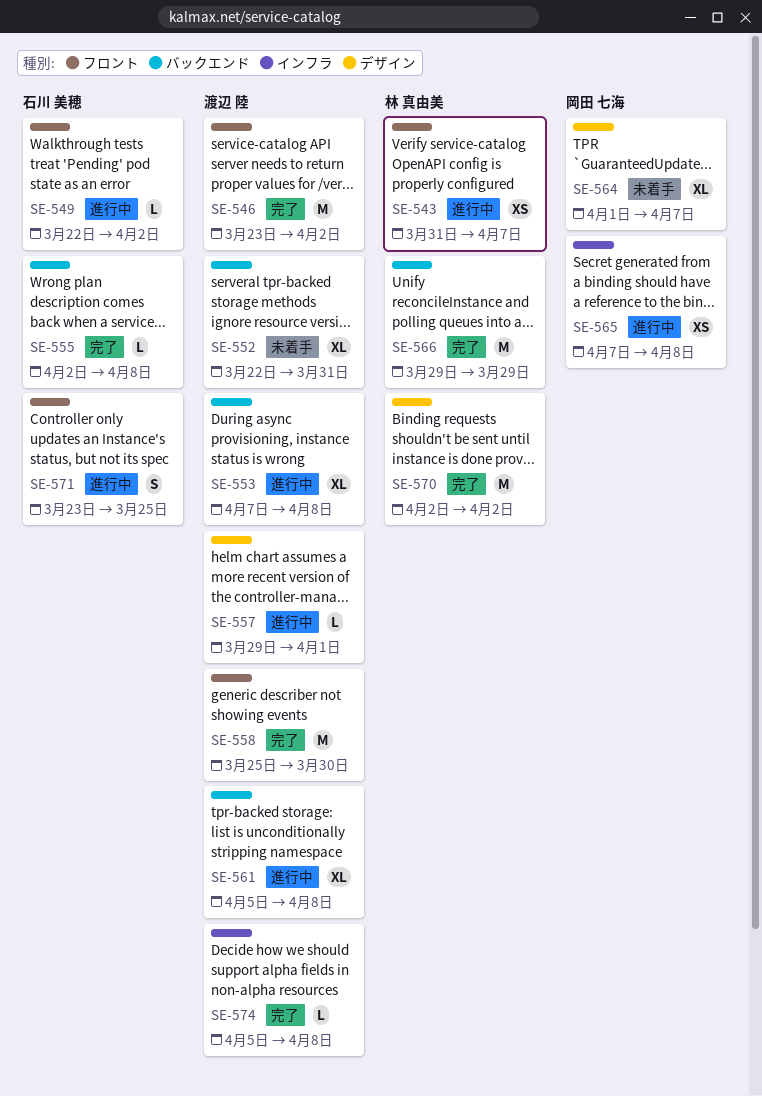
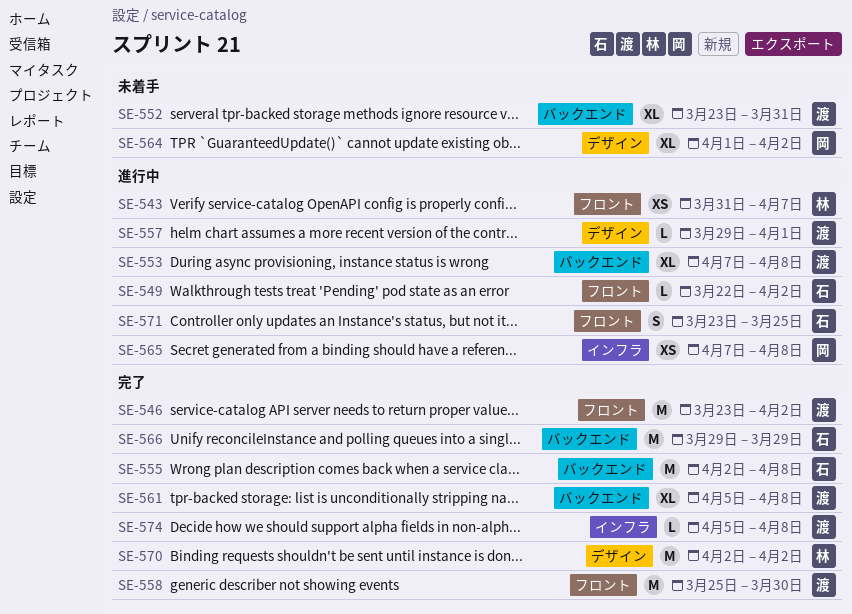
SE-552, start: Mar 22 -> Mar 23
SE-555, estimate: L -> M
SE-561, status: 進行中 -> 完了
SE-564, due: Apr 7 -> Apr 2
SE-566, owner: 林 真由美 -> 石川 美穂

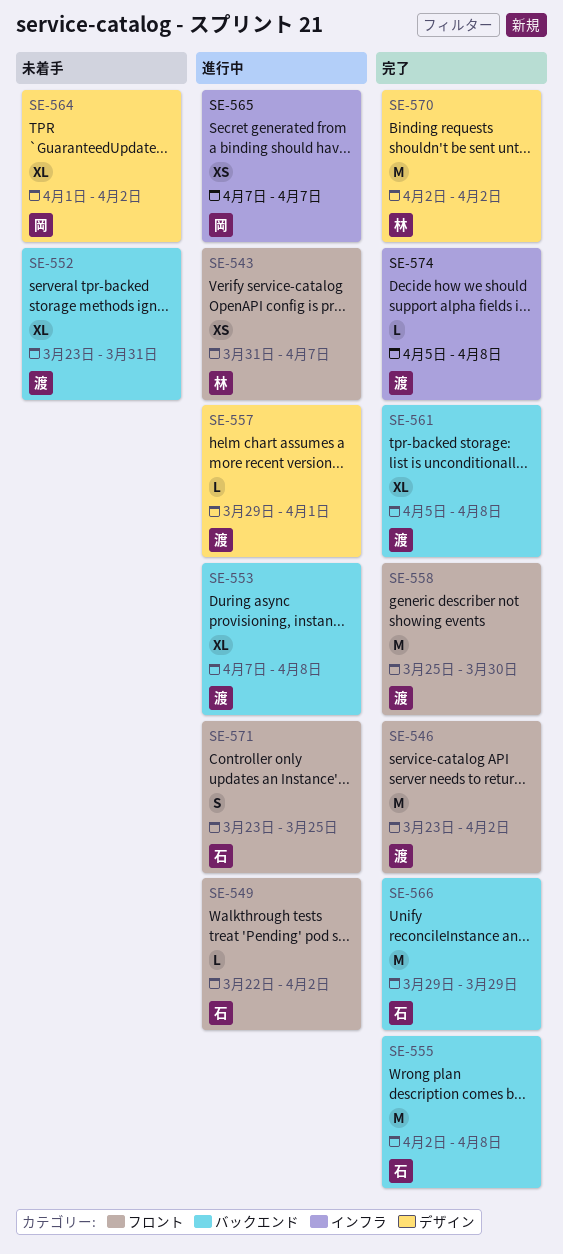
SE-565, due: Apr 8 -> Apr 7

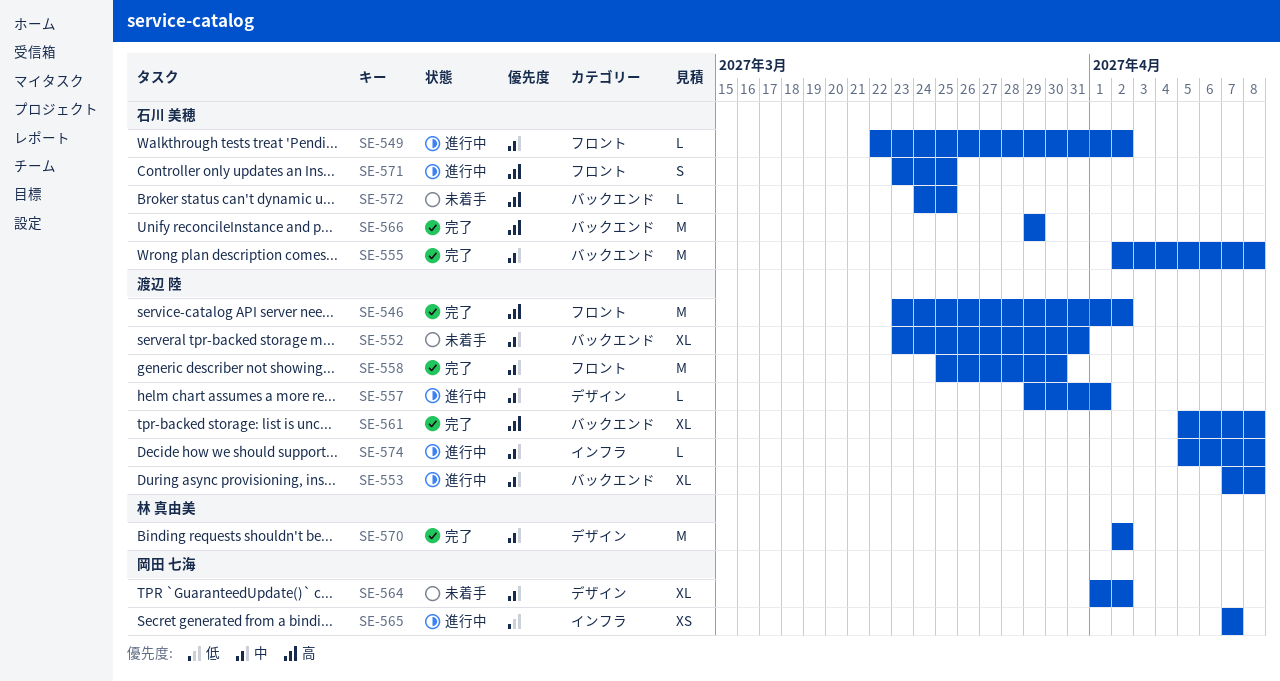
SE-543: present -> none
SE-572: none -> present
SE-574, status: 完了 -> 進行中

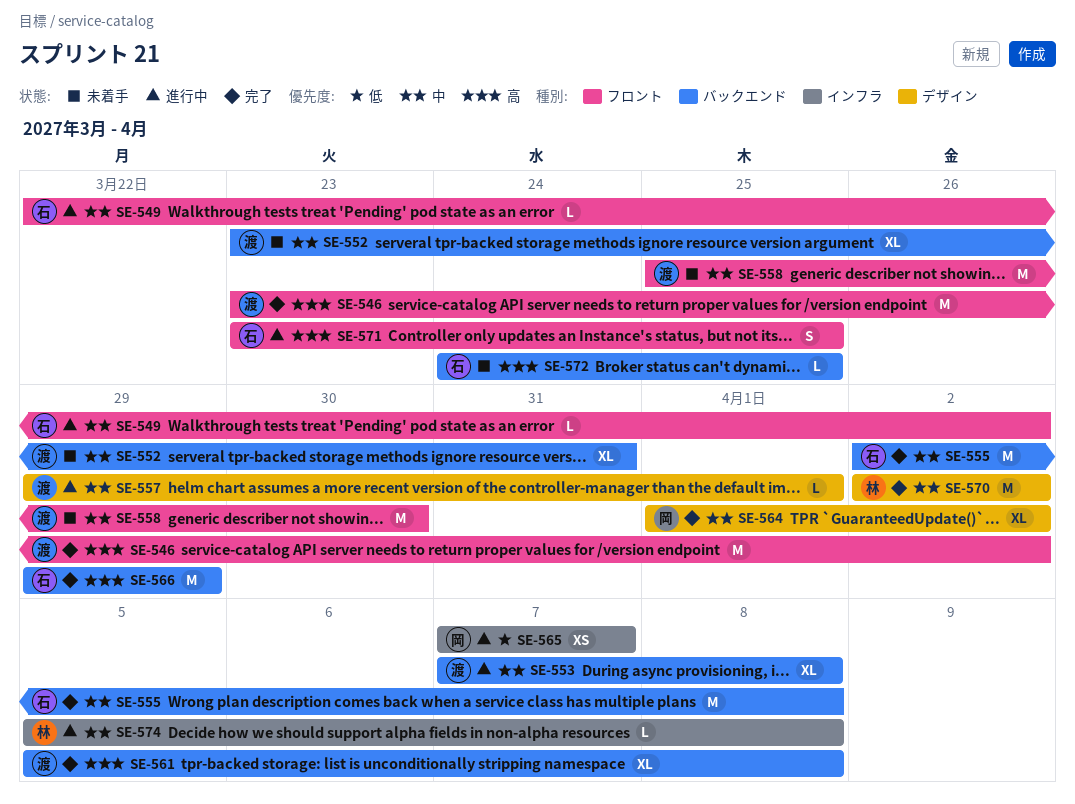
SE-558, status: 完了 -> 未着手
SE-564, status: 未着手 -> 完了
SE-574, owner: 渡辺 陸 -> 林 真由美

